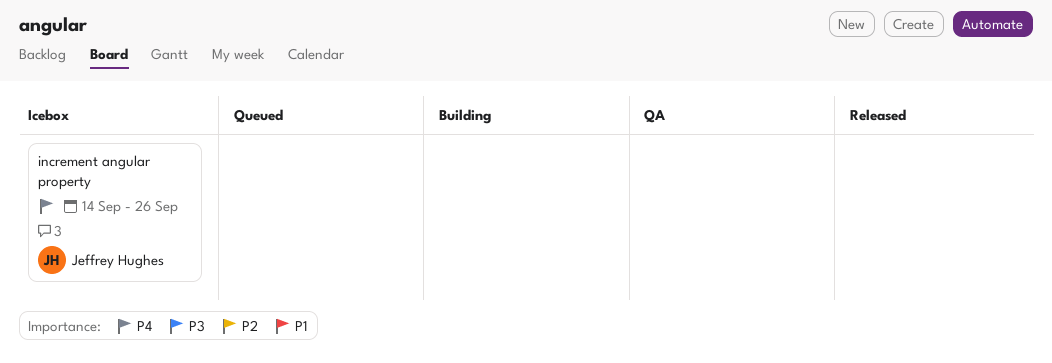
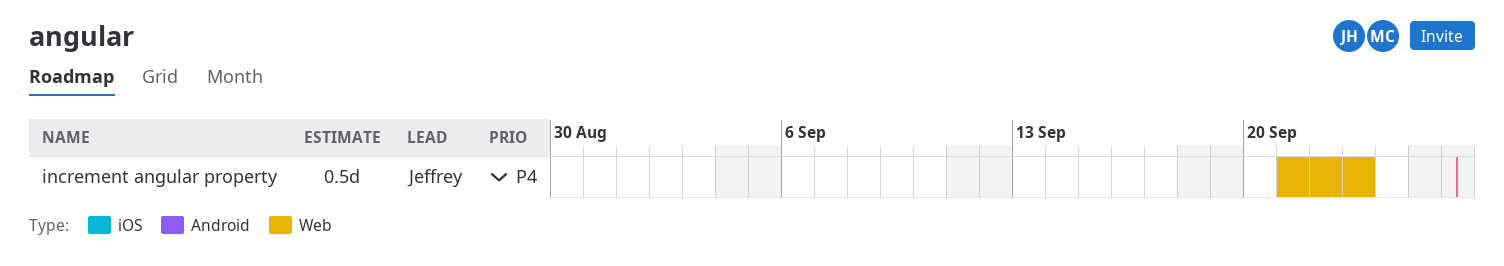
increment angular property, start: Sep 14 -> Sep 21
increment angular property, due: Sep 26 -> Sep 23

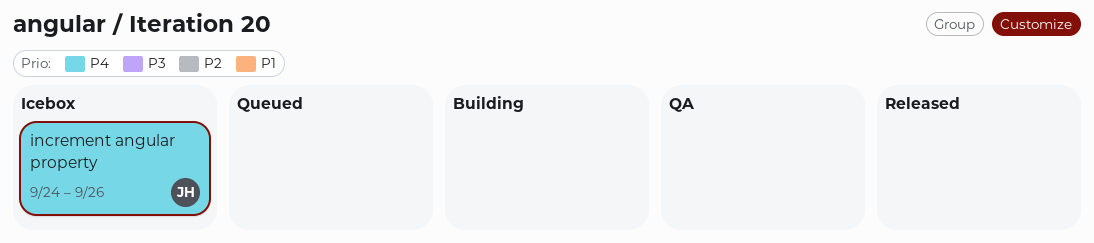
increment angular property, start: Sep 21 -> Sep 24
increment angular property, due: Sep 23 -> Sep 26

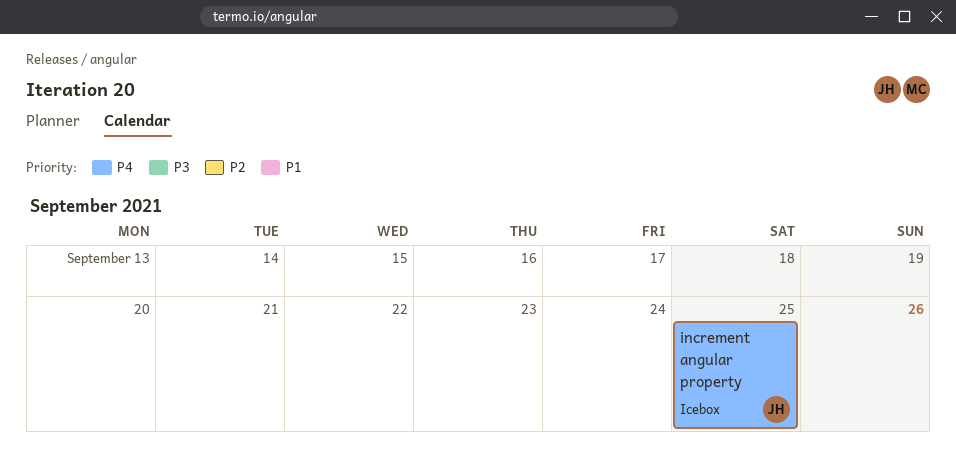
increment angular property, due: Sep 26 -> Sep 25

